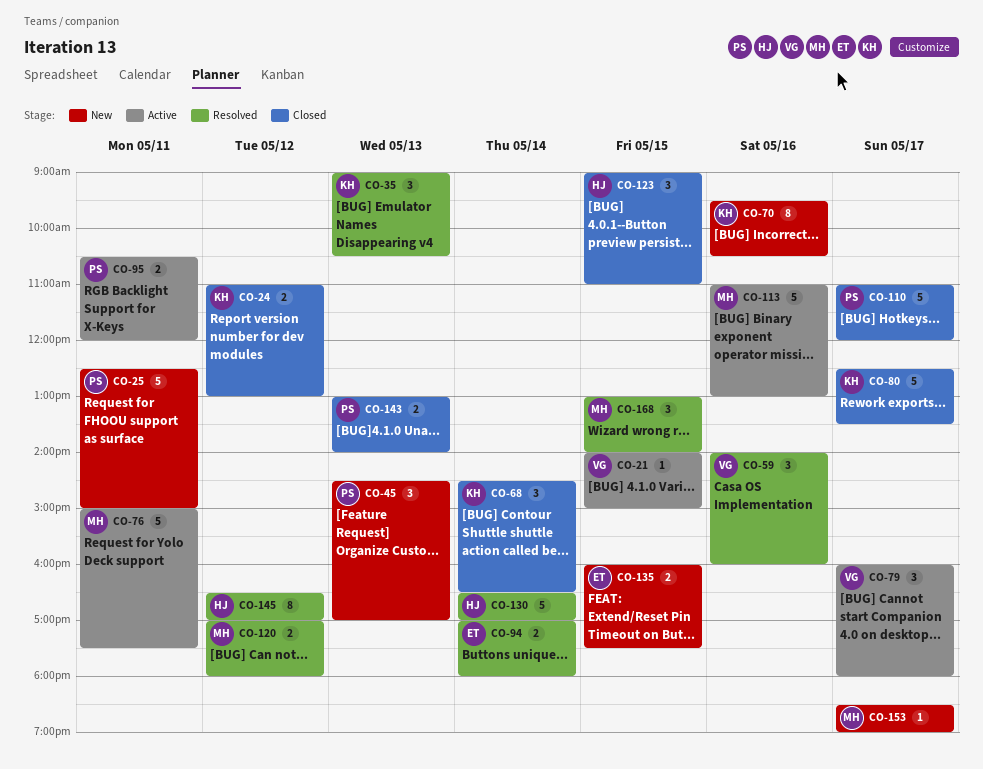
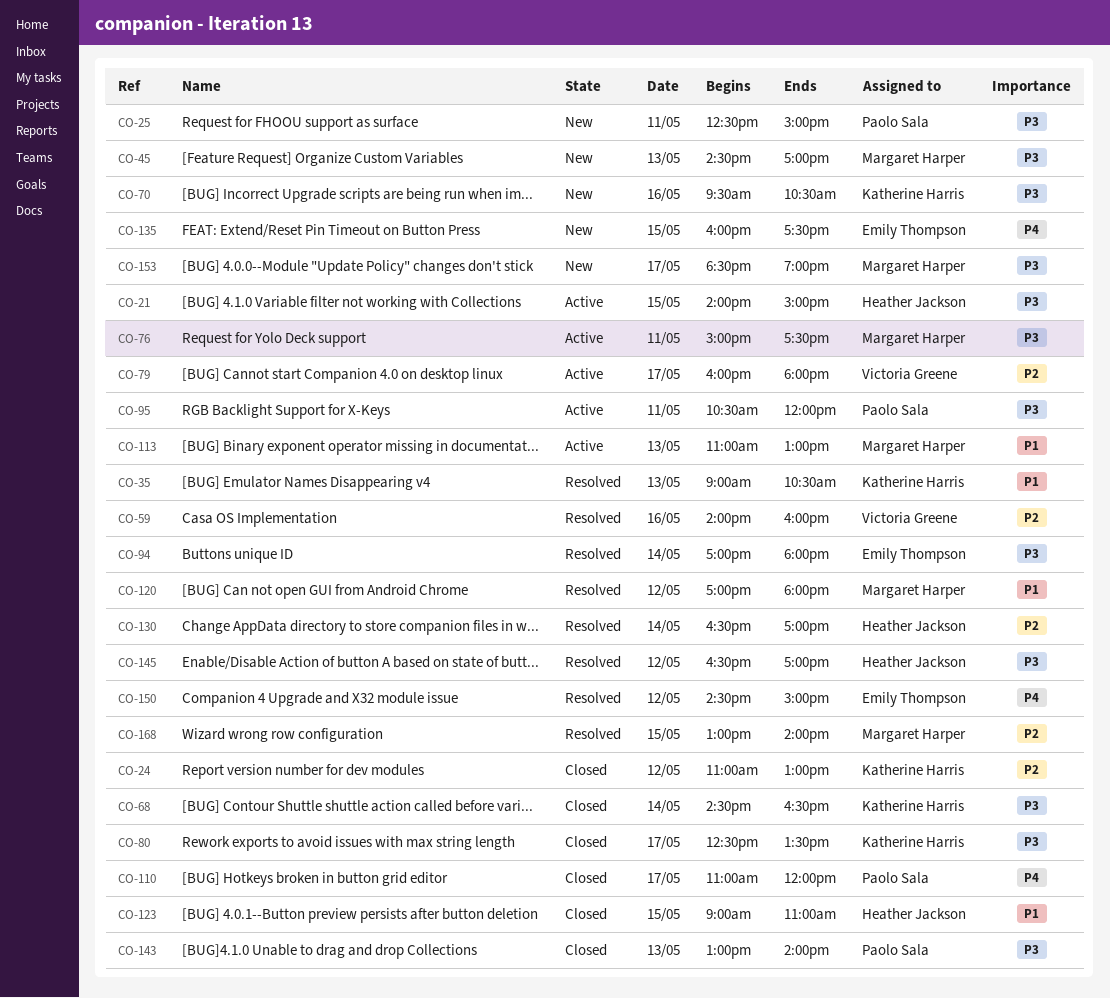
CO-21, owner: Victoria Greene -> Heather Jackson
CO-45, owner: Paolo Sala -> Margaret Harper
CO-113, day: May 16 -> May 13
CO-150: none -> present

